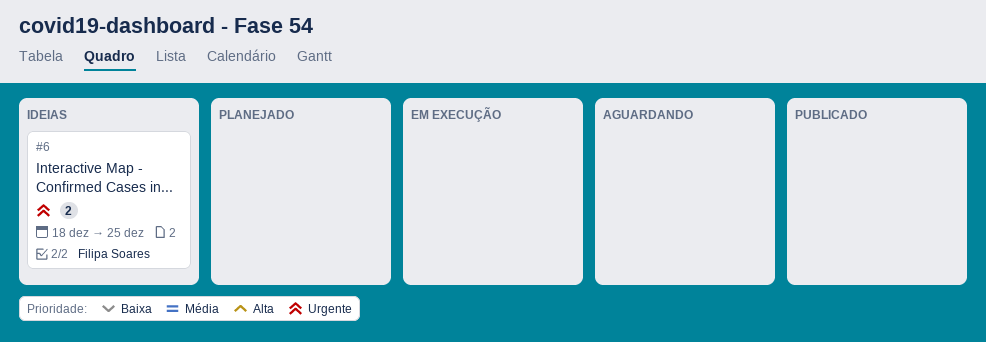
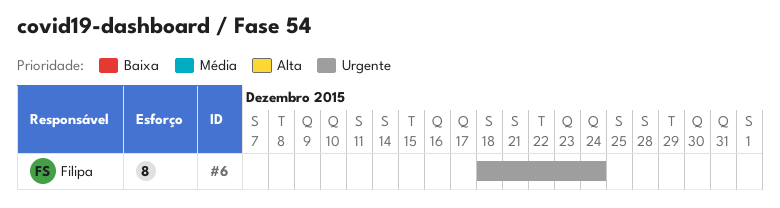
#6, estimate: 2 -> 8
#6, due: Dec 25 -> Dec 24

